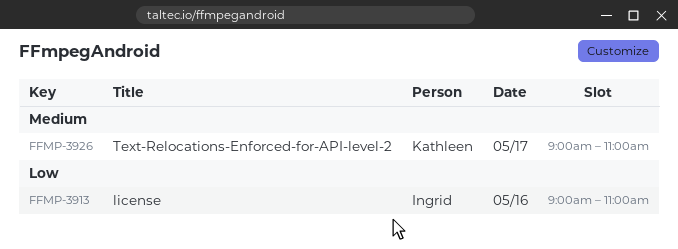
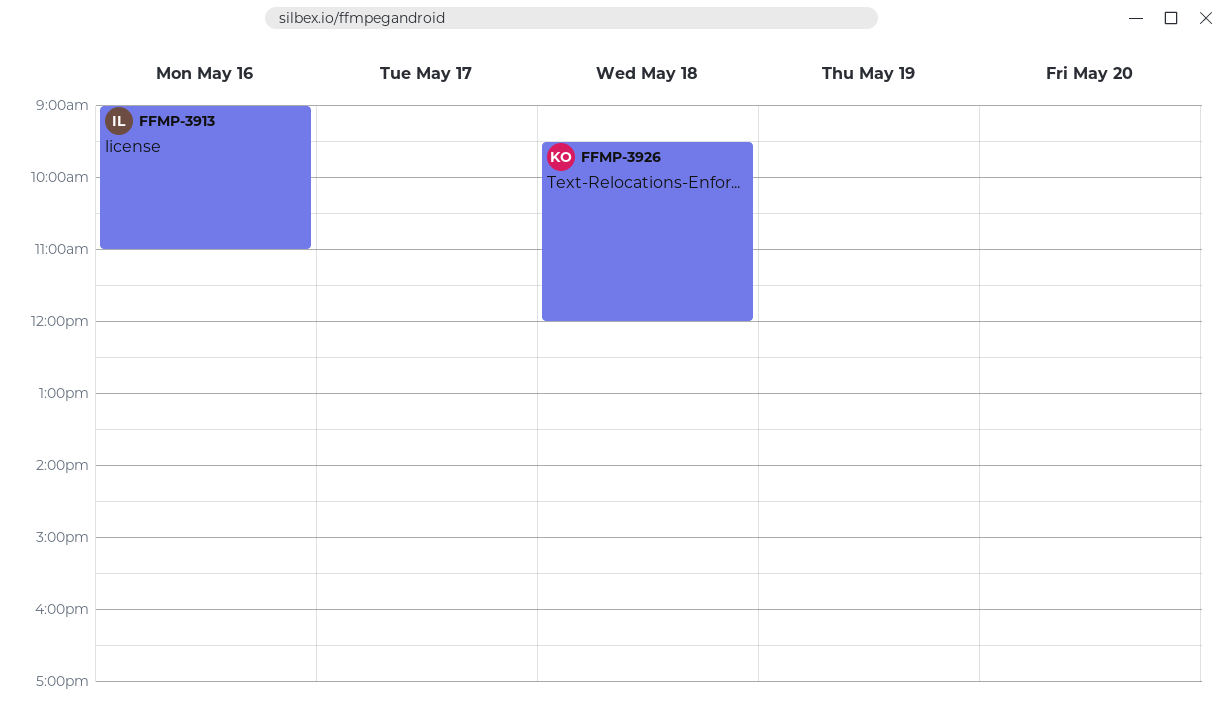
FFMP-3926, day: May 17 -> May 18
FFMP-3926, begins: 09:00 -> 09:30
FFMP-3926, ends: 11:00 -> 12:00

